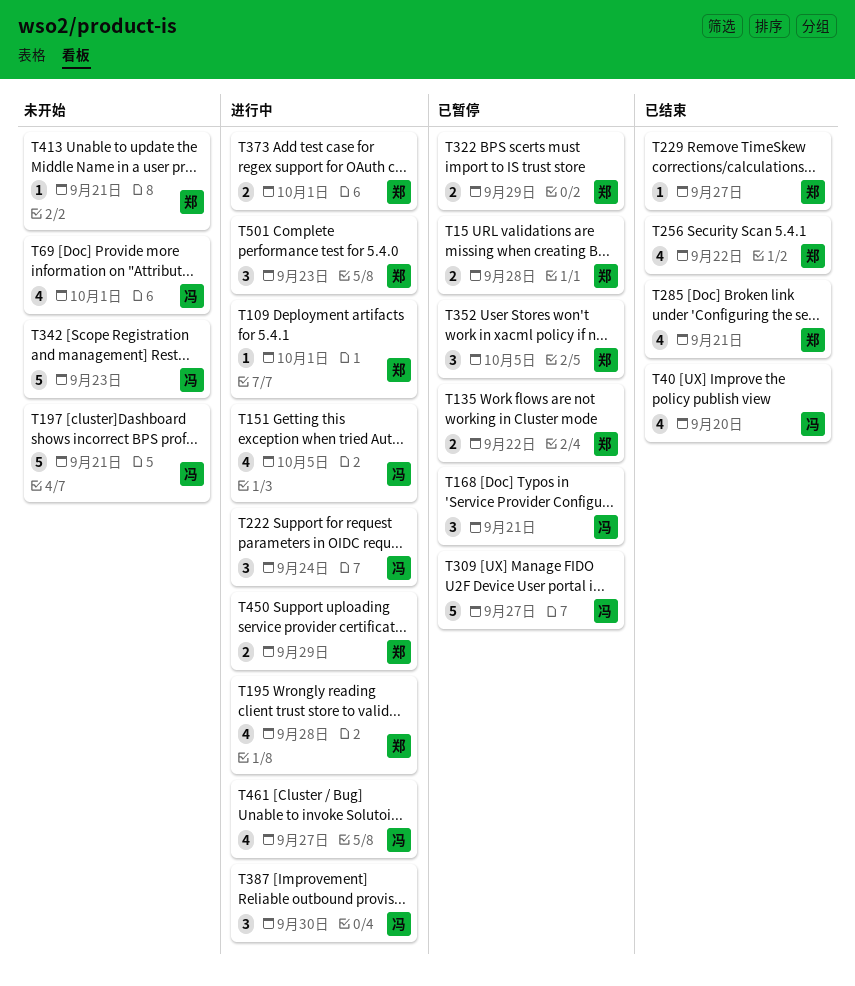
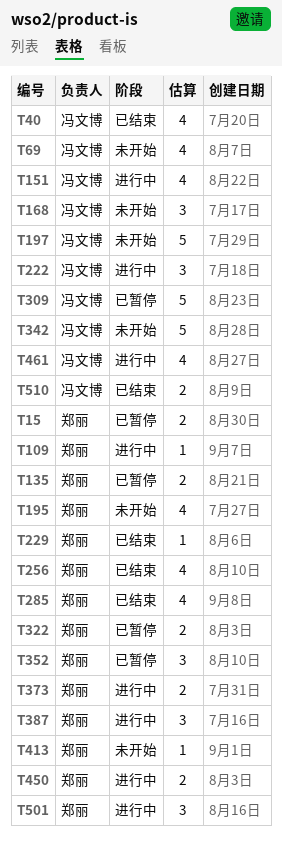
T168, status: 已暂停 -> 未开始
T195, status: 进行中 -> 未开始
T387, owner: 冯文博 -> 郑丽
T510: none -> present

